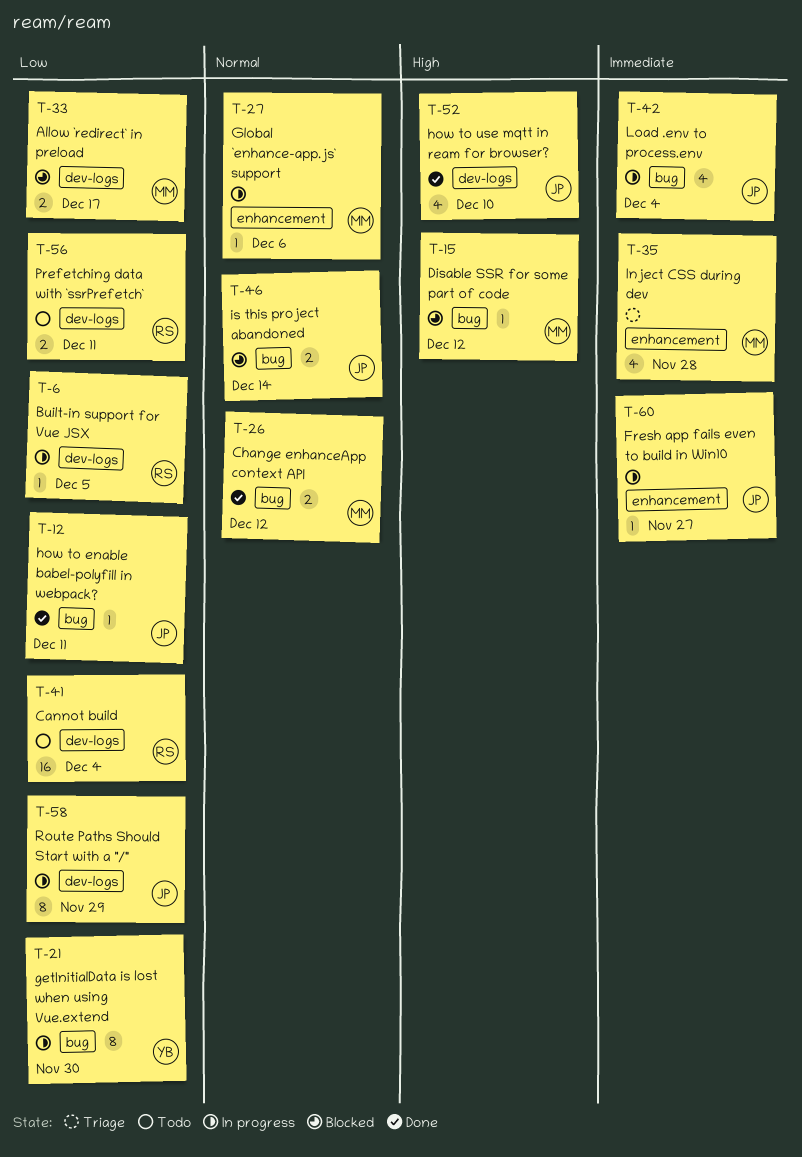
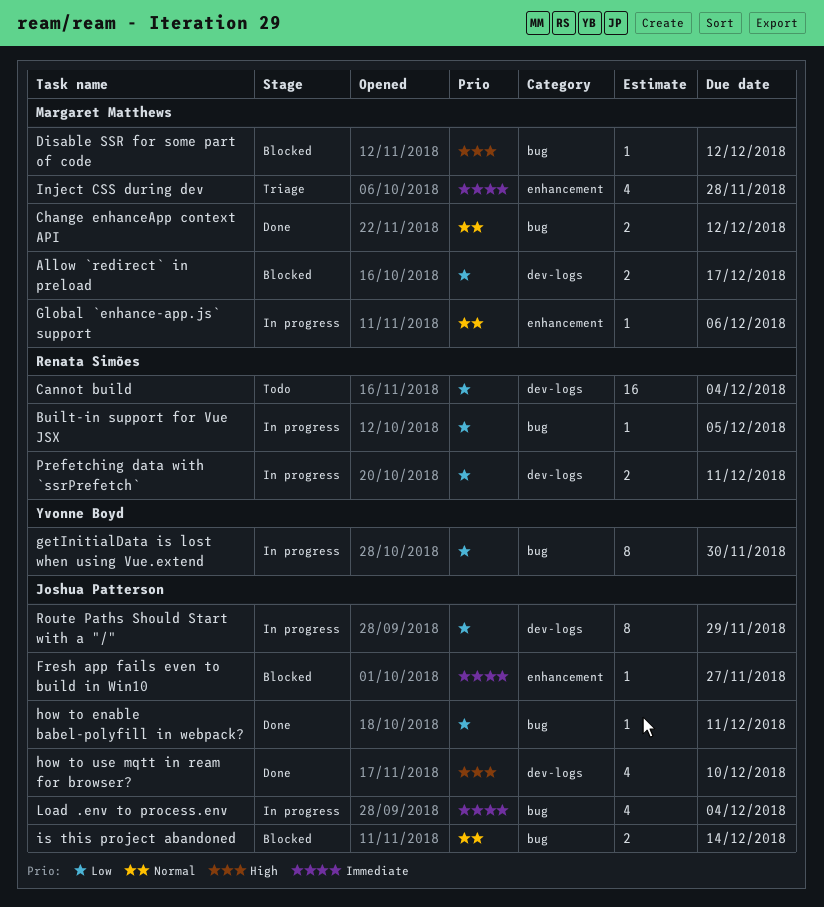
Built-in support for Vue JSX, label: dev-logs -> bug
Fresh app fails even to build in Win10, status: In progress -> Blocked
Prefetching data with `ssrPrefetch`, status: Todo -> In progress

